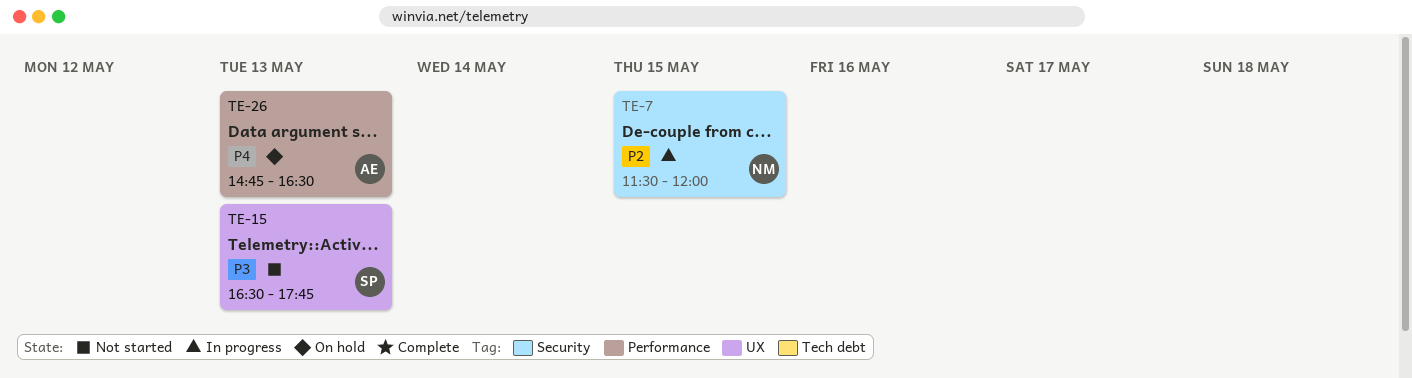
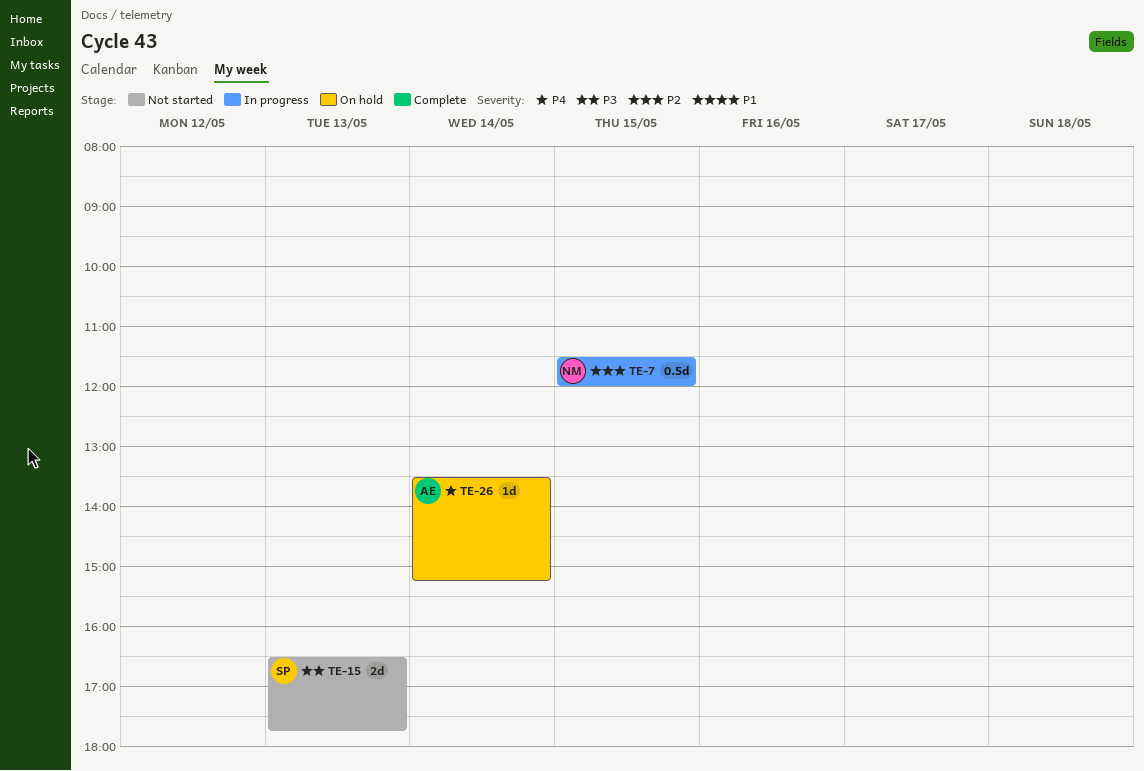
TE-26, day: May 13 -> May 14
TE-26, begins: 14:45 -> 13:30
TE-26, ends: 16:30 -> 15:15

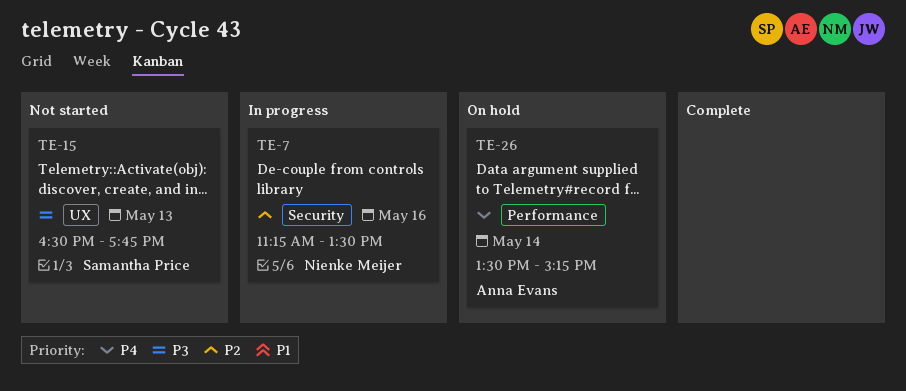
TE-7, day: May 15 -> May 16
TE-7, begins: 11:30 -> 11:15
TE-7, ends: 12:00 -> 13:30

